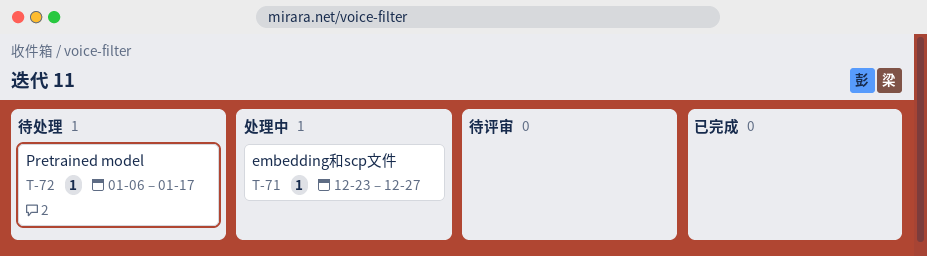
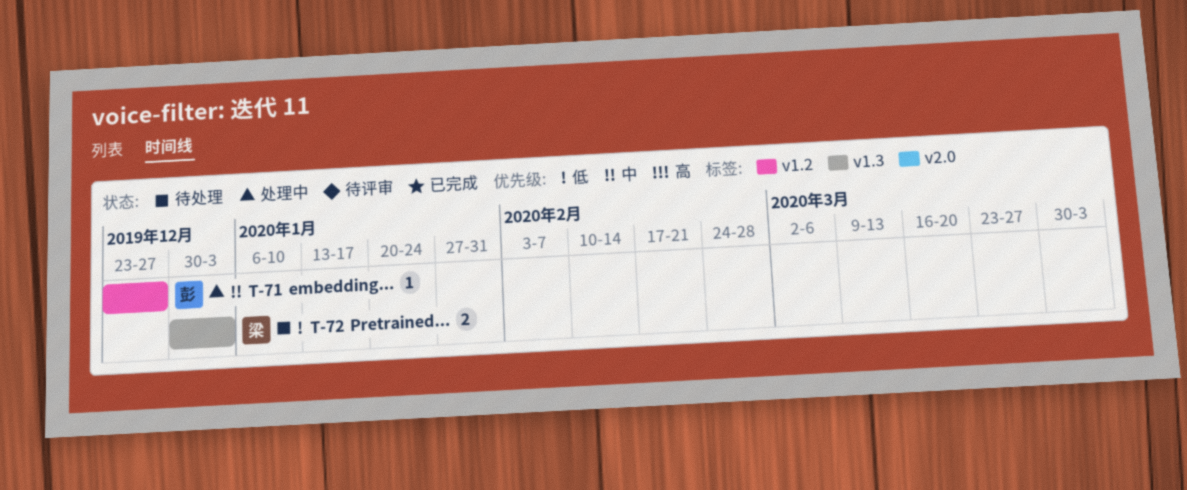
T-72, estimate: 1 -> 2
T-72, start: Jan 6 -> Dec 30
T-72, due: Jan 17 -> Jan 3

